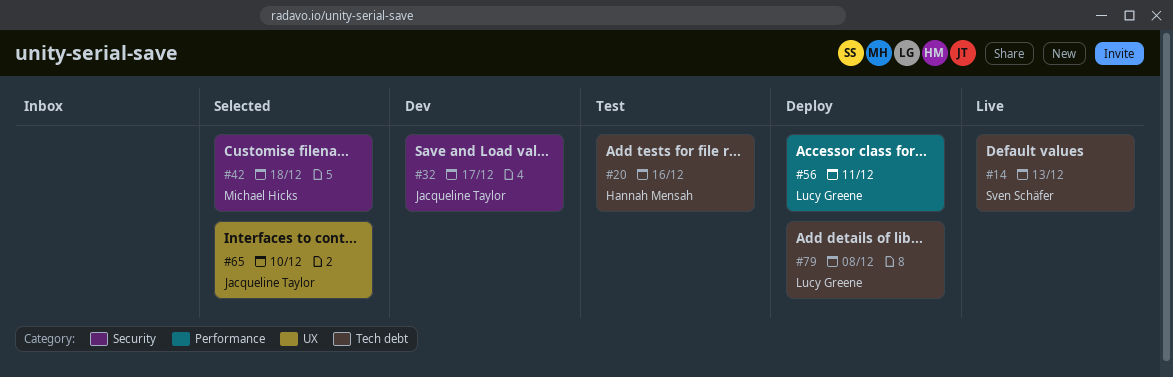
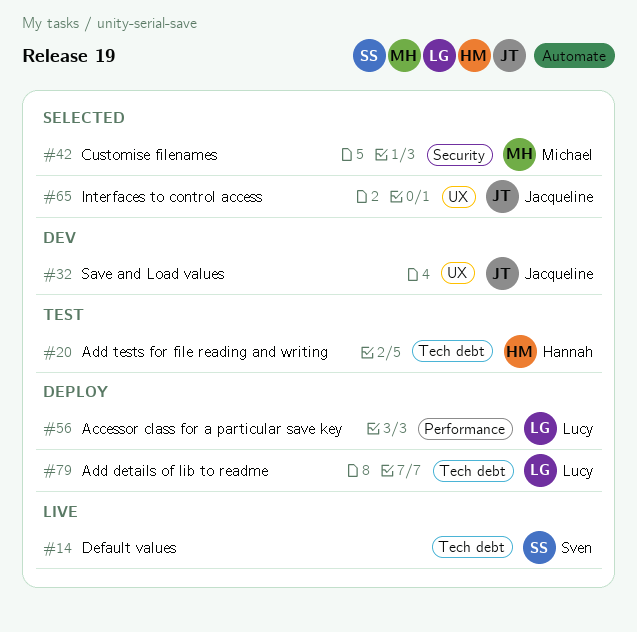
#32, label: Security -> UX

